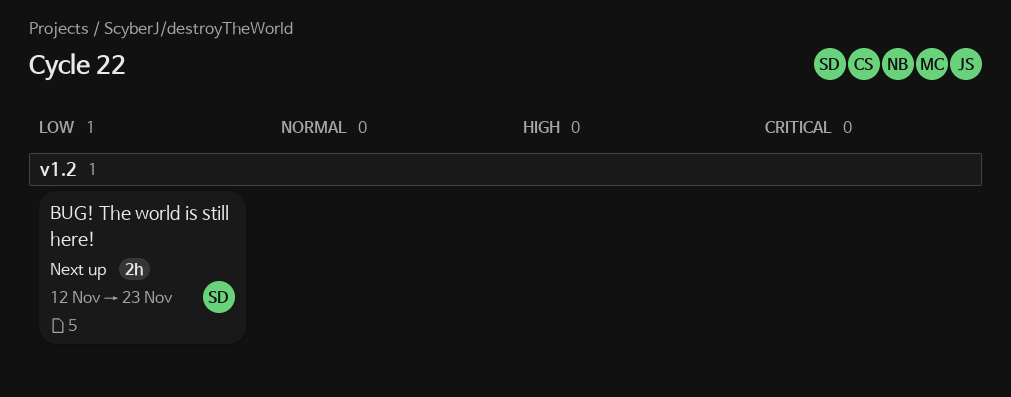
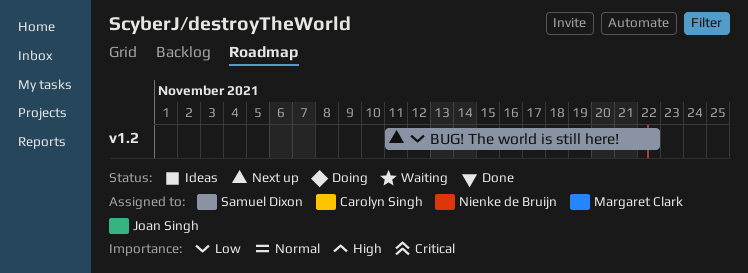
BUG! The world is still here!, start: Nov 12 -> Nov 11
BUG! The world is still here!, due: Nov 23 -> Nov 22

